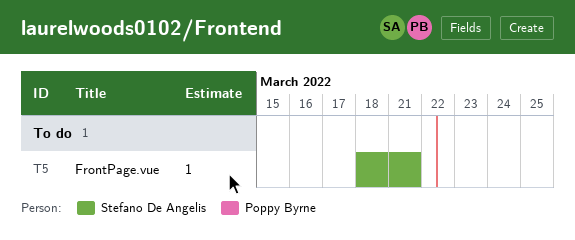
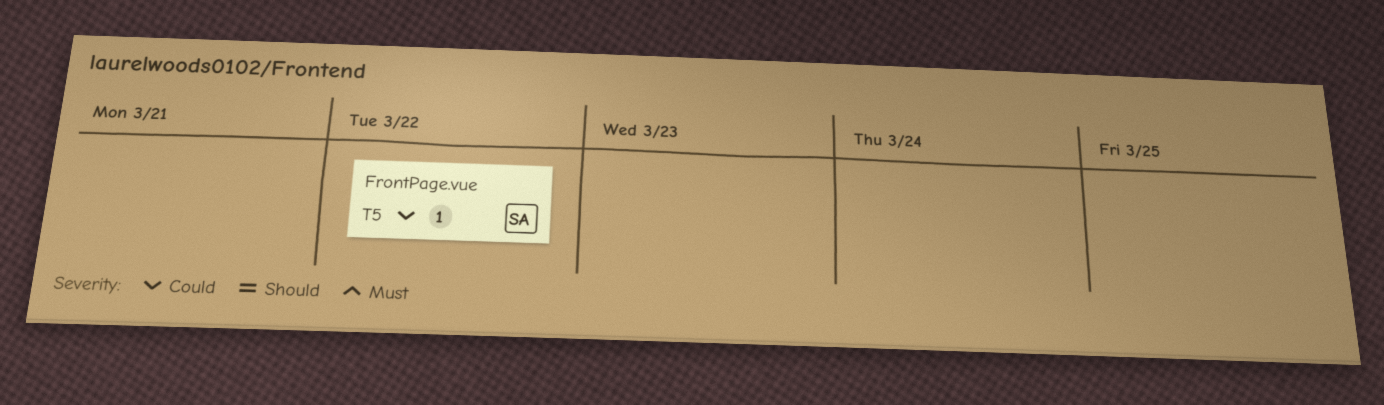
T5, due: Mar 21 -> Mar 22

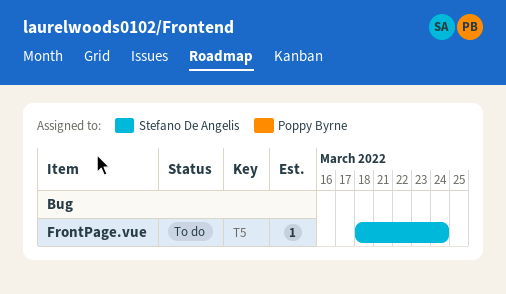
T5, due: Mar 22 -> Mar 24

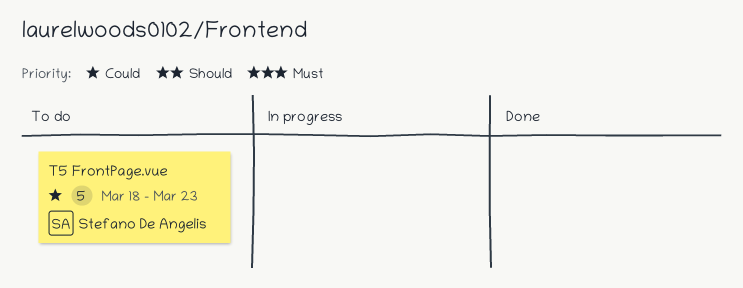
T5, estimate: 1 -> 5
T5, due: Mar 24 -> Mar 23

